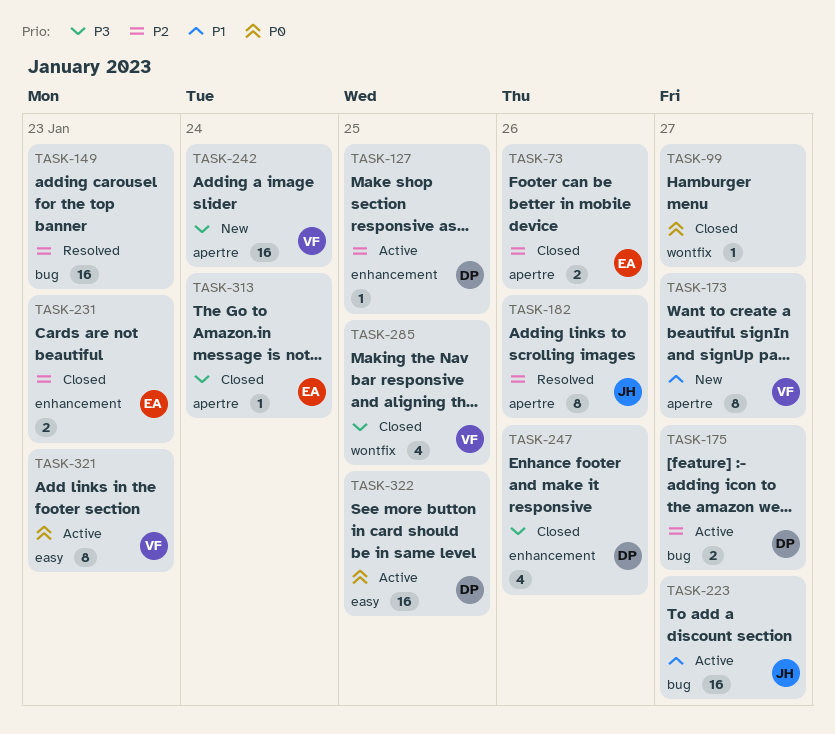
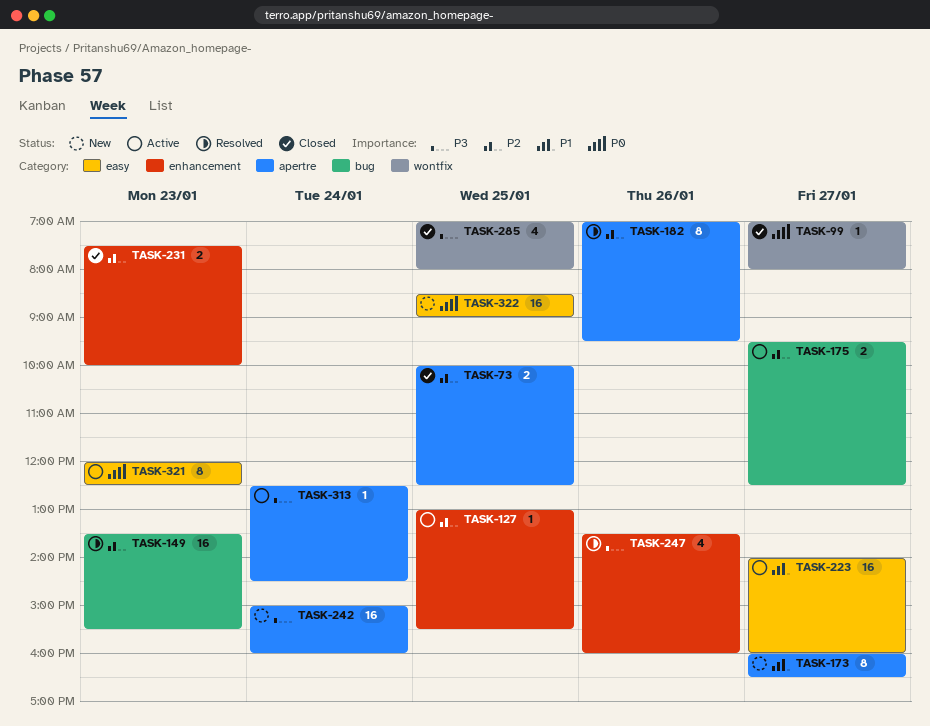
TASK-73, day: Jan 26 -> Jan 25
TASK-223, label: bug -> easy
TASK-247, status: Closed -> Resolved
TASK-313, status: Closed -> Active
TASK-322, status: Active -> New

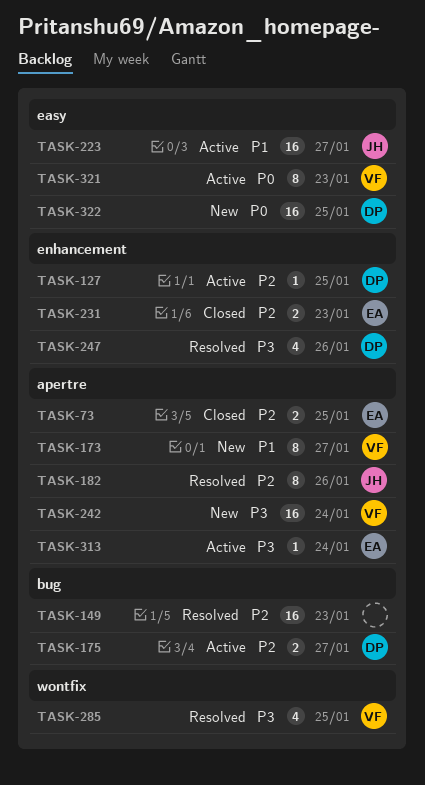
TASK-99: present -> none
TASK-285, status: Closed -> Resolved

